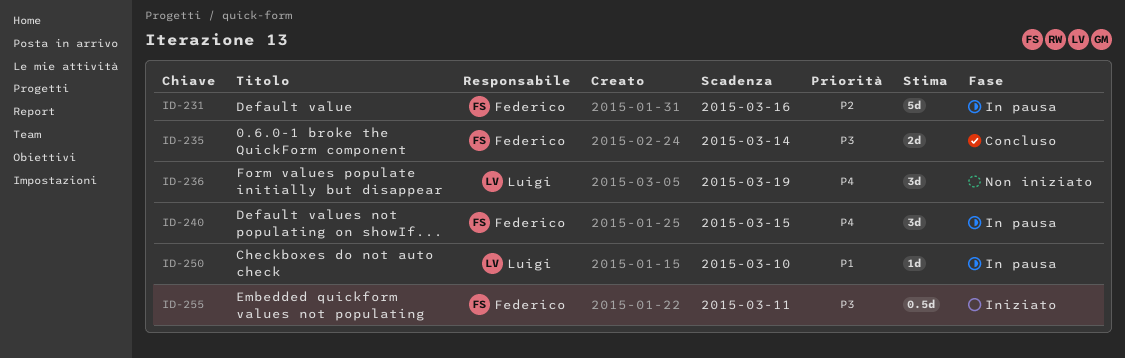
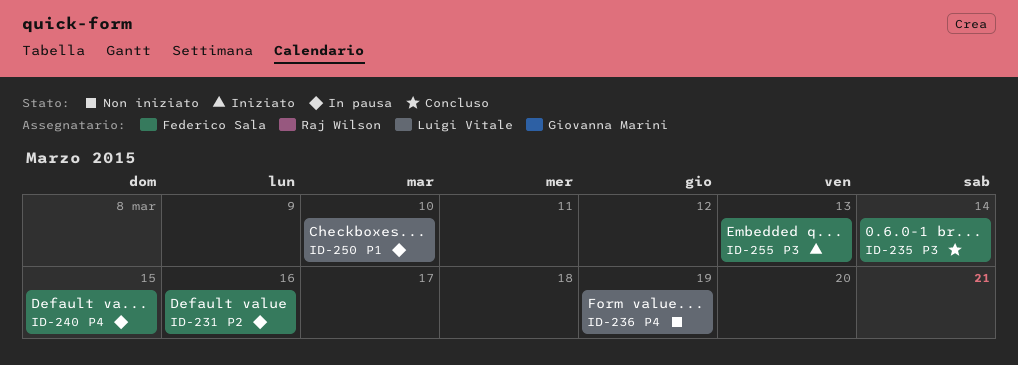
ID-255, due: Mar 11 -> Mar 13

